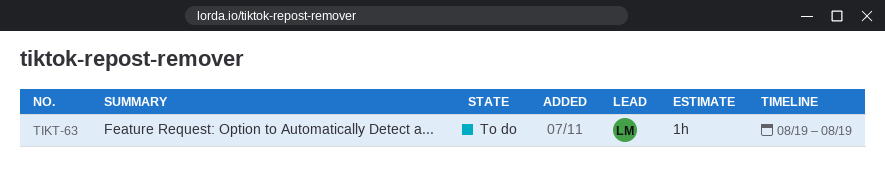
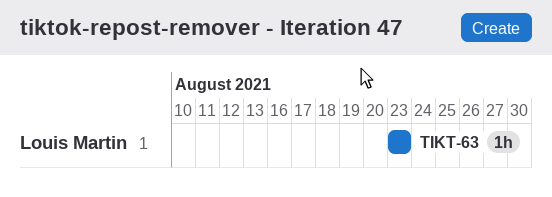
TIKT-63, start: Aug 19 -> Aug 23
TIKT-63, due: Aug 19 -> Aug 23

